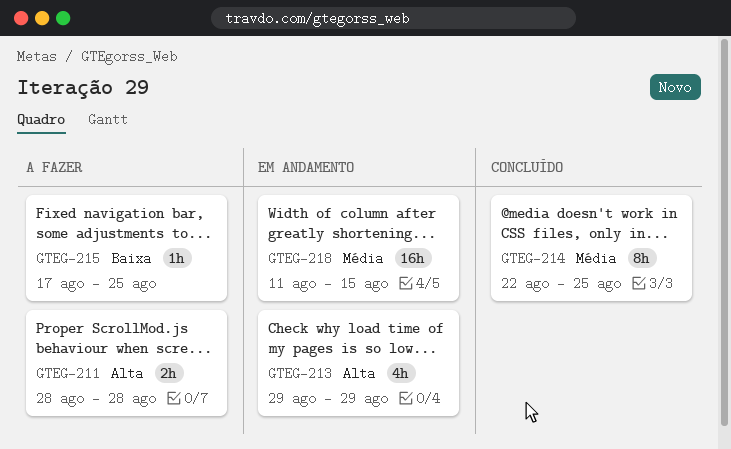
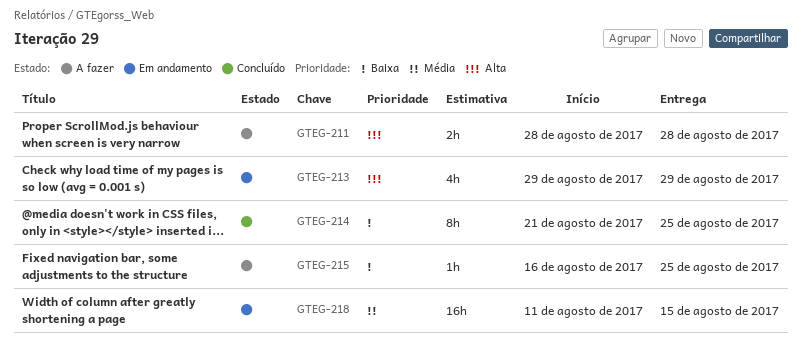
GTEG-214, priority: Média -> Baixa
GTEG-214, start: Aug 22 -> Aug 21
GTEG-215, start: Aug 17 -> Aug 16

